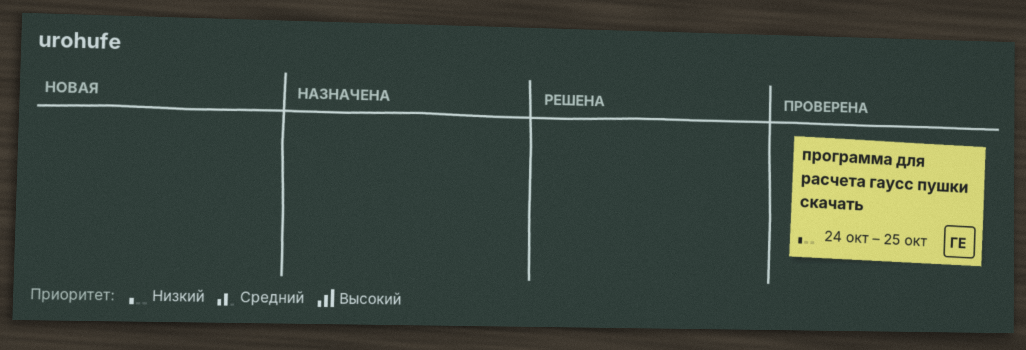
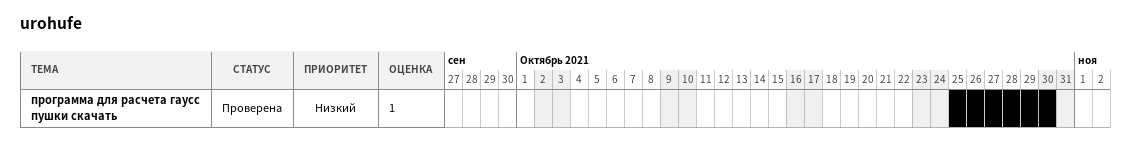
программа для расчета гаусс пушки скачать, start: Oct 24 -> Oct 25
программа для расчета гаусс пушки скачать, due: Oct 25 -> Oct 30

